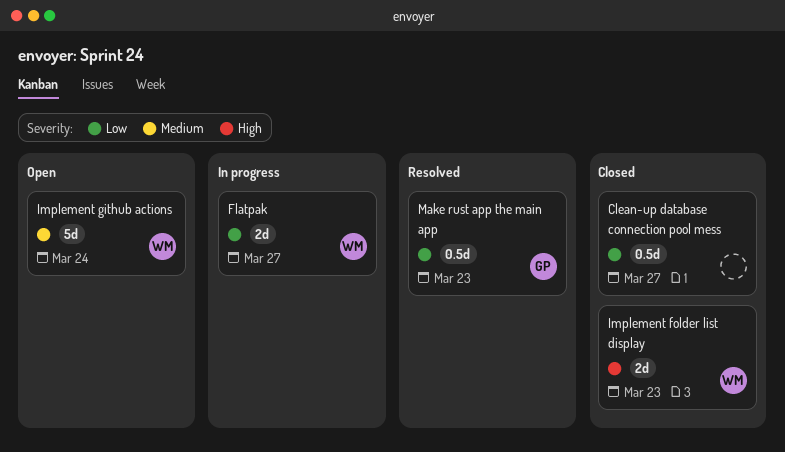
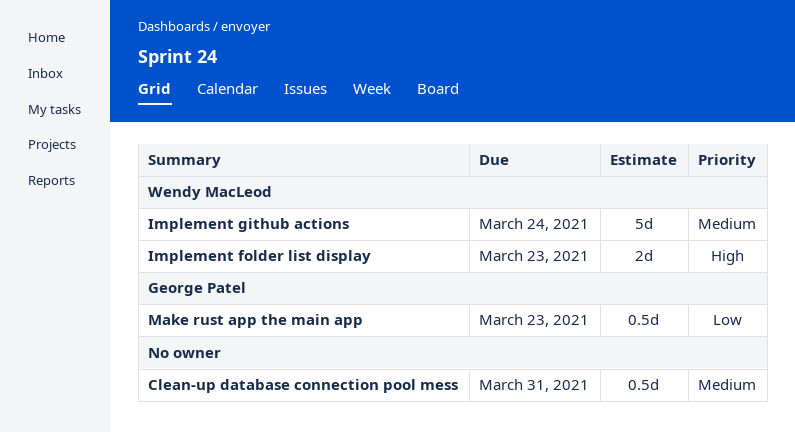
Clean-up database connection pool mess, priority: Low -> Medium
Clean-up database connection pool mess, due: Mar 27 -> Mar 31
Flatpak: present -> none

